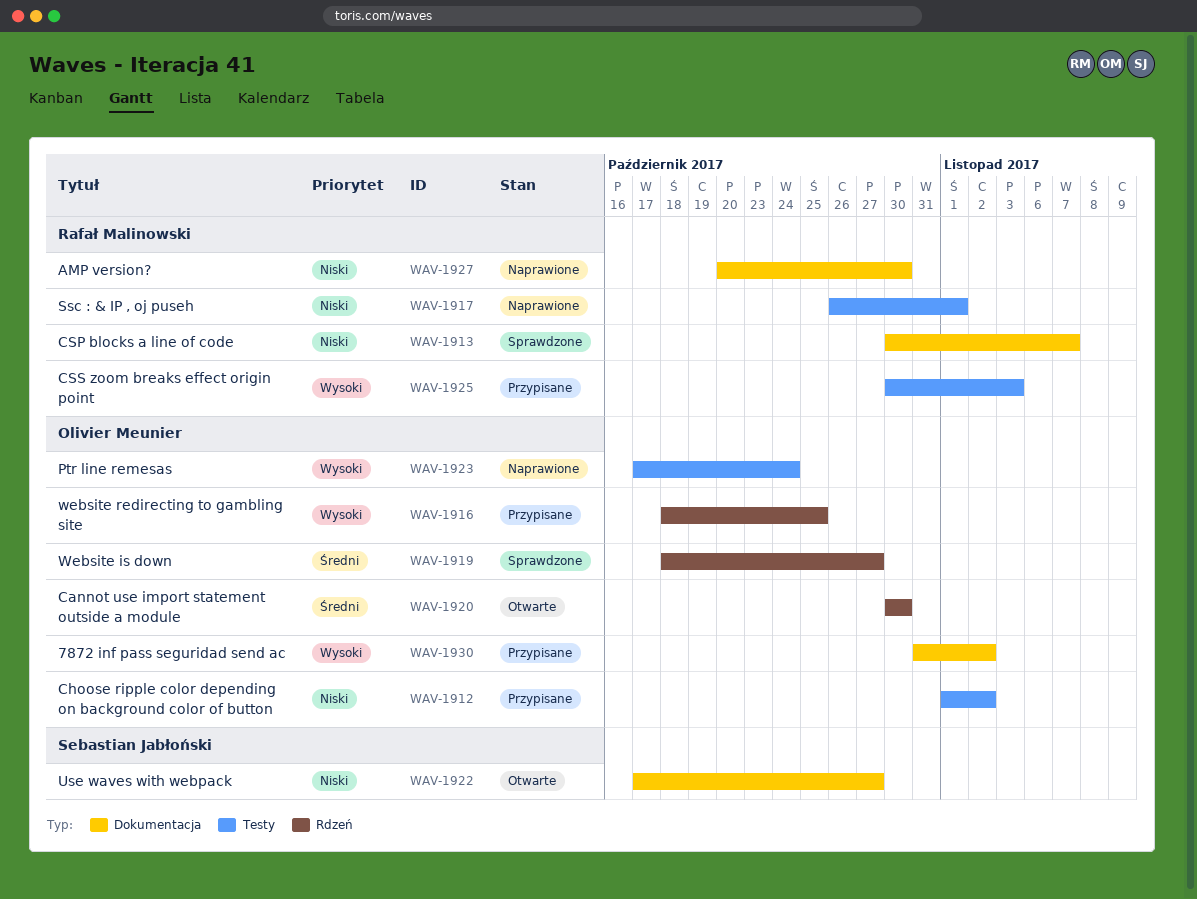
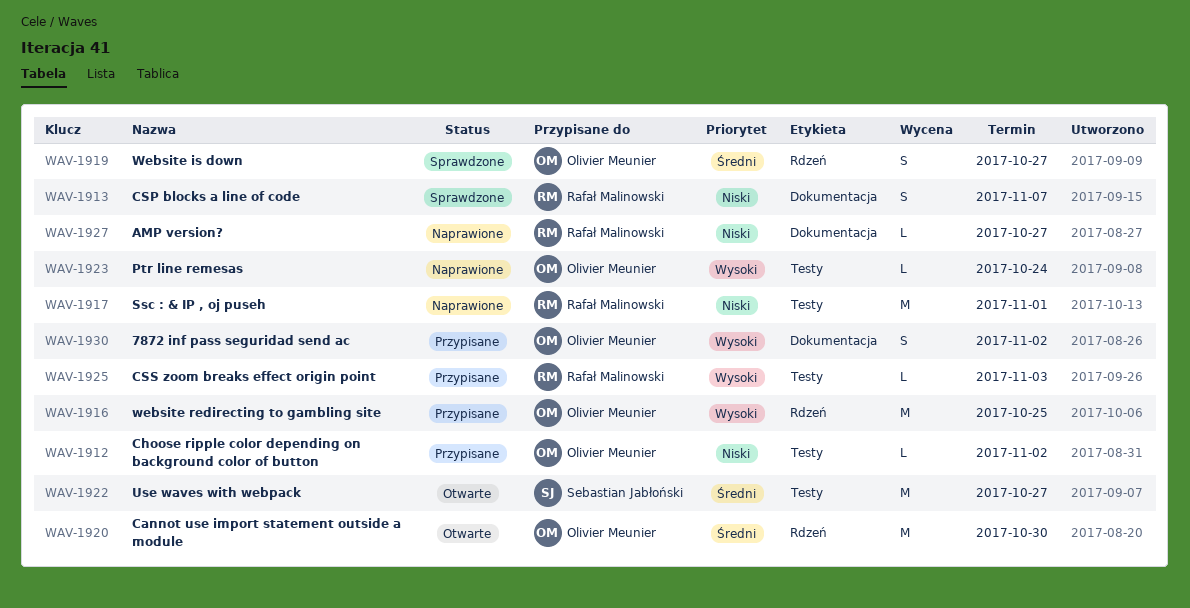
WAV-1922, priority: Niski -> Średni
WAV-1922, label: Dokumentacja -> Testy
WAV-1927, due: Oct 30 -> Oct 27

